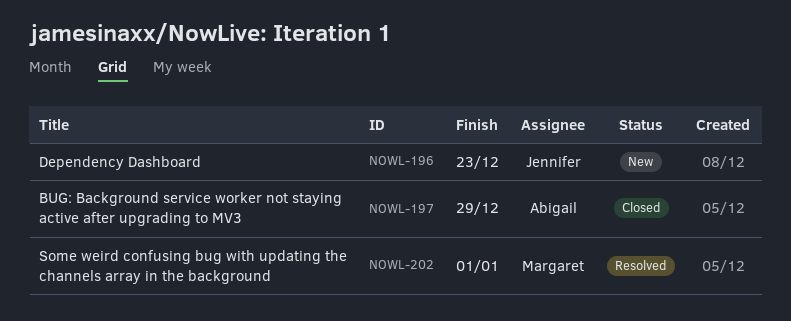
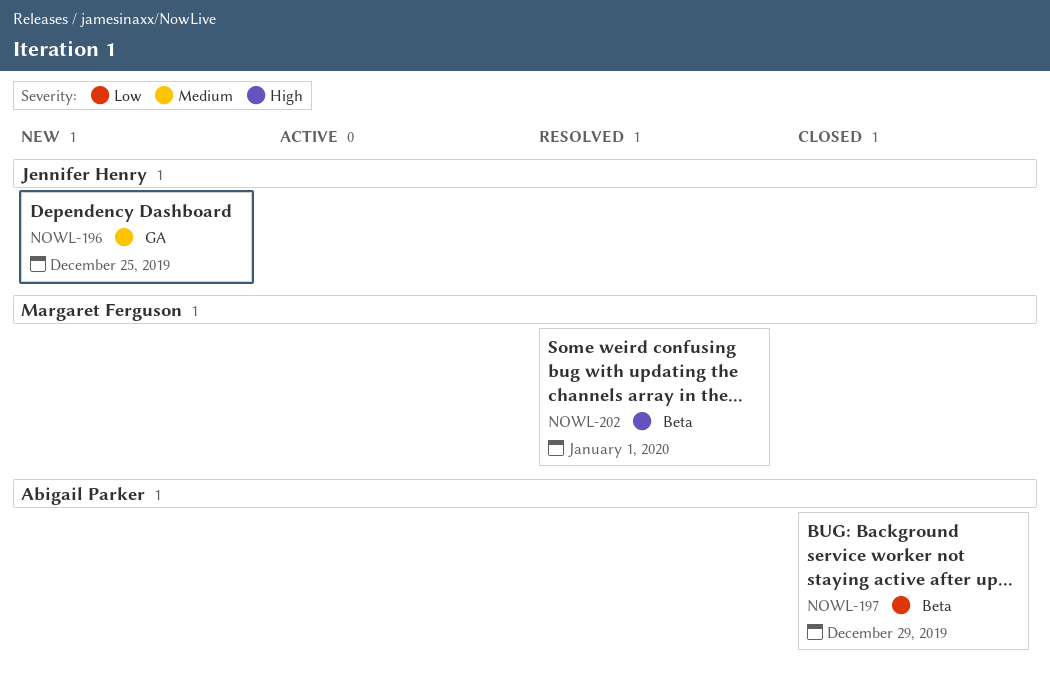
NOWL-196, due: Dec 23 -> Dec 25

